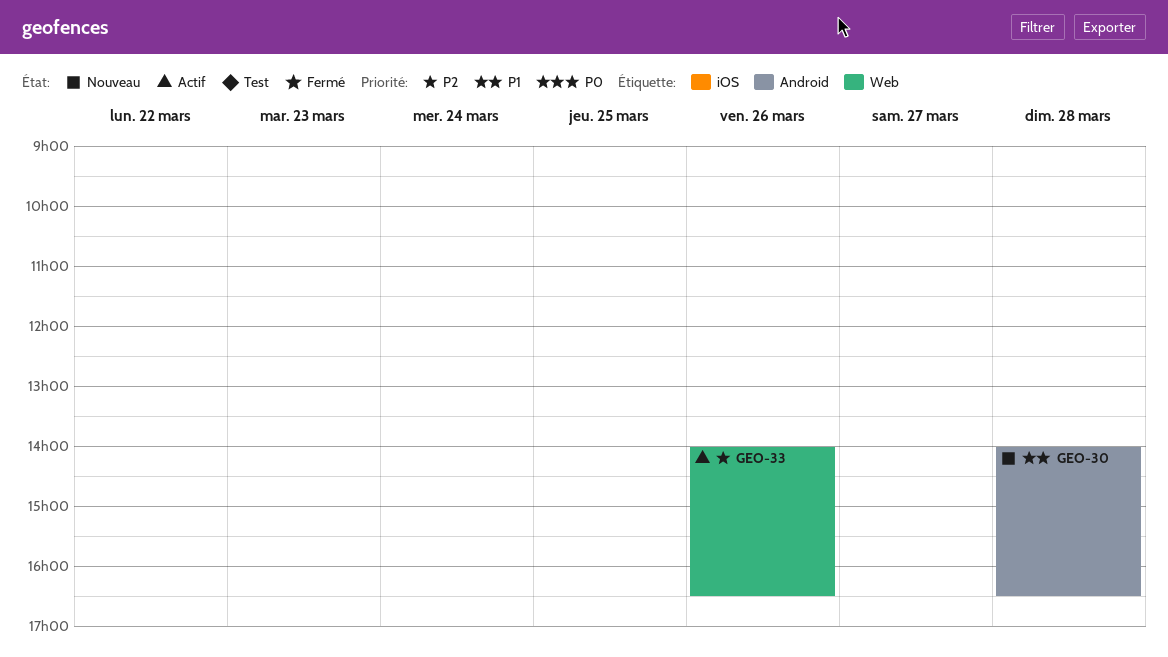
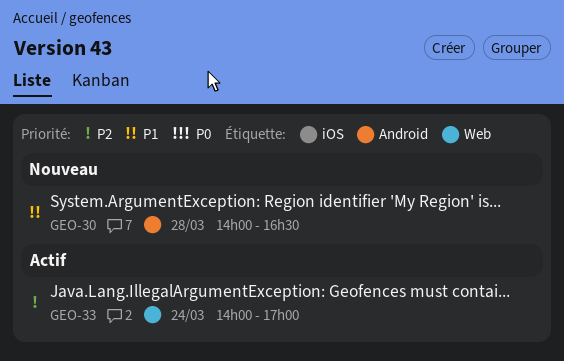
GEO-33, day: Mar 26 -> Mar 24
GEO-33, ends: 16:30 -> 17:00

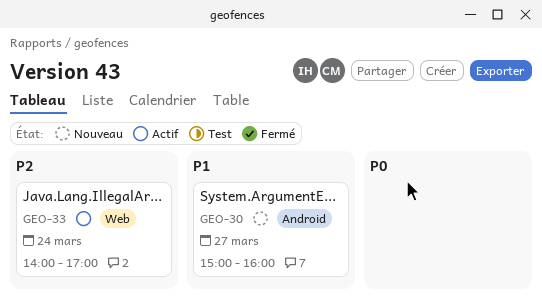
GEO-30, day: Mar 28 -> Mar 27
GEO-30, begins: 14:00 -> 15:00
GEO-30, ends: 16:30 -> 16:00

